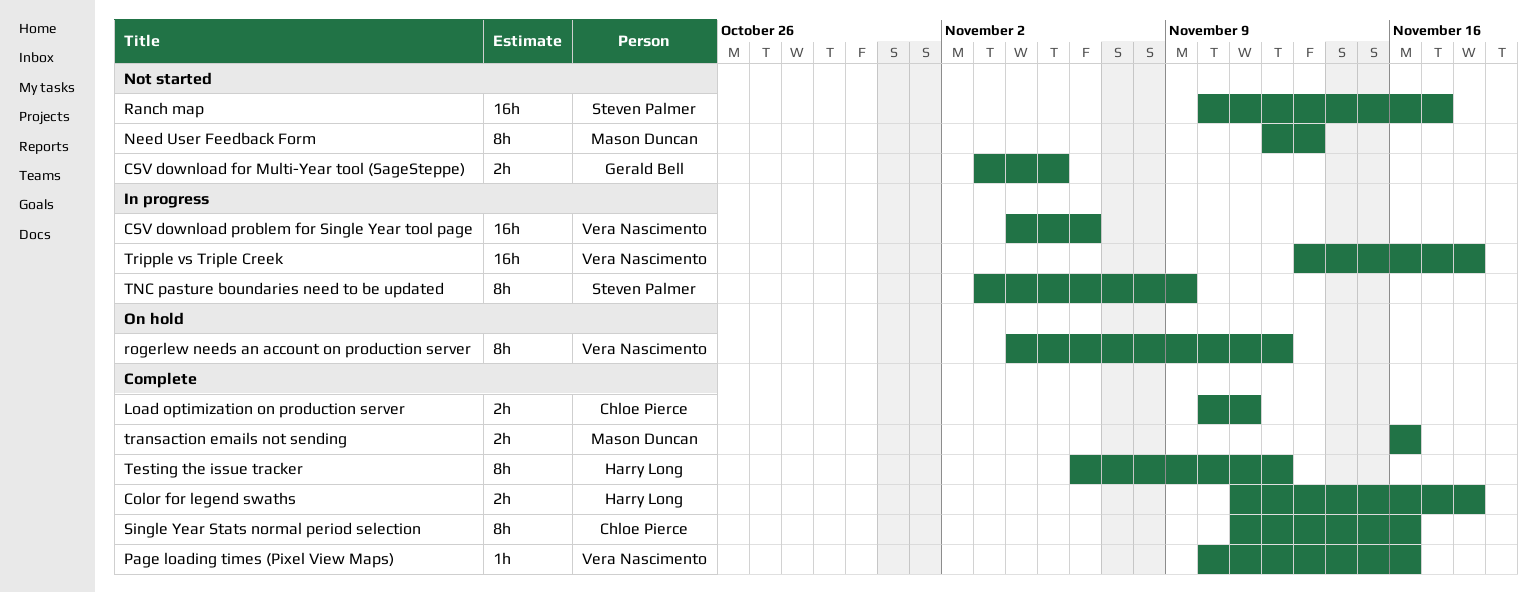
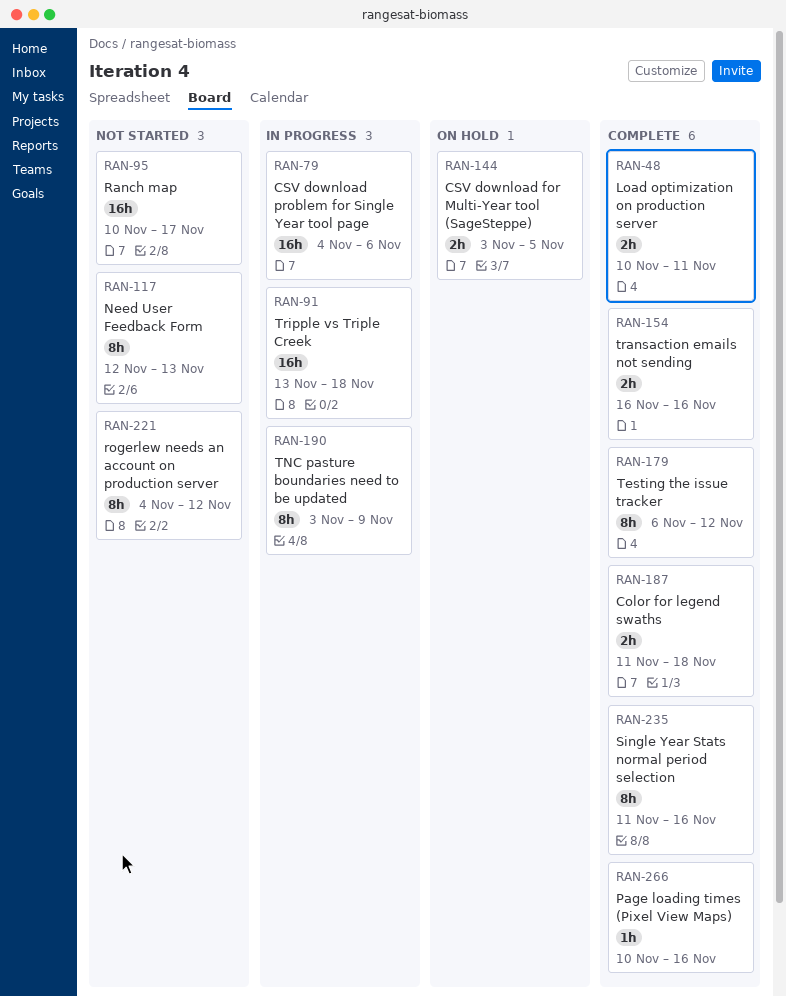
CSV download for Multi-Year tool (SageSteppe), status: Not started -> On hold
rogerlew needs an account on production server, status: On hold -> Not started

